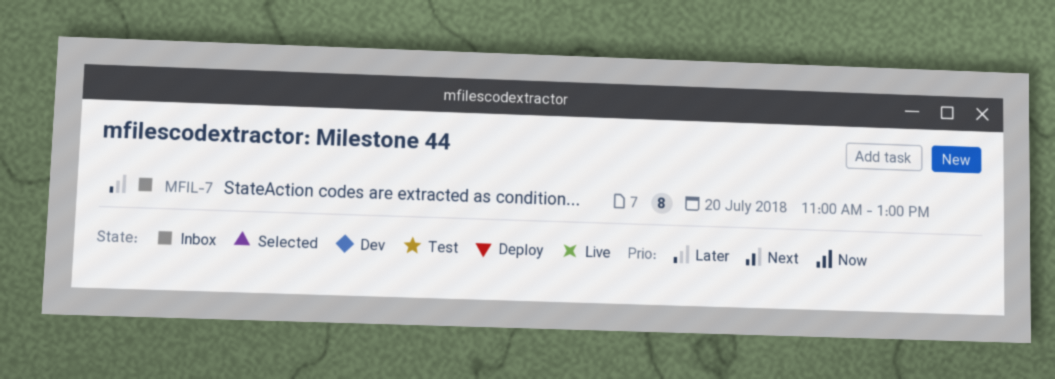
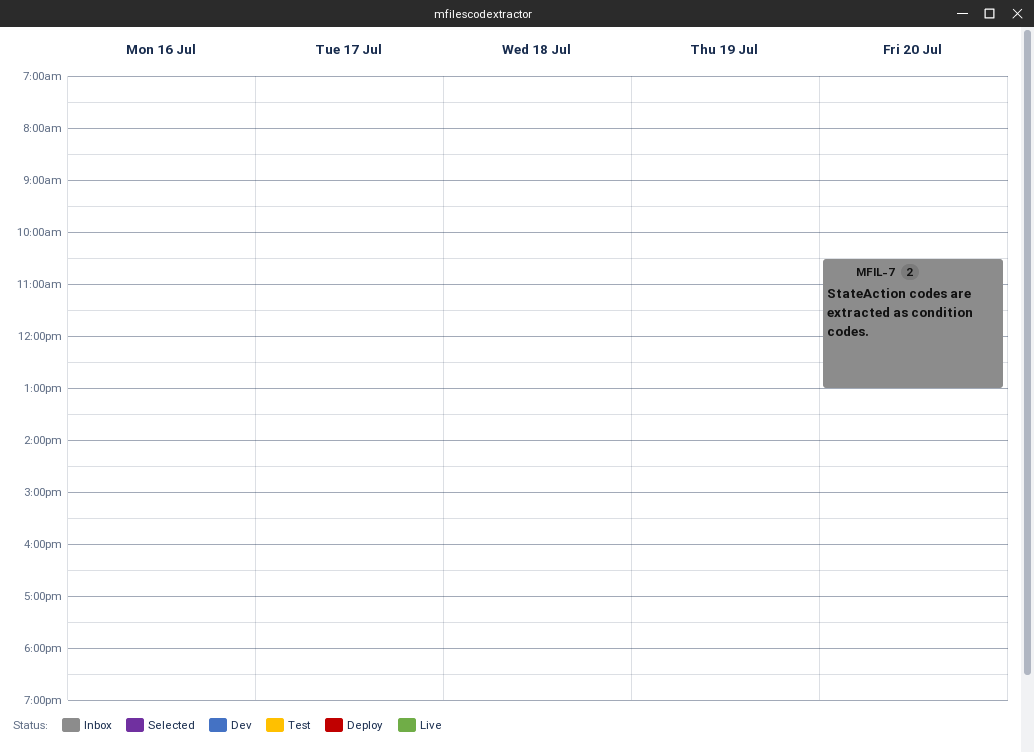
MFIL-7, estimate: 8 -> 2
MFIL-7, begins: 11:00 -> 10:30

